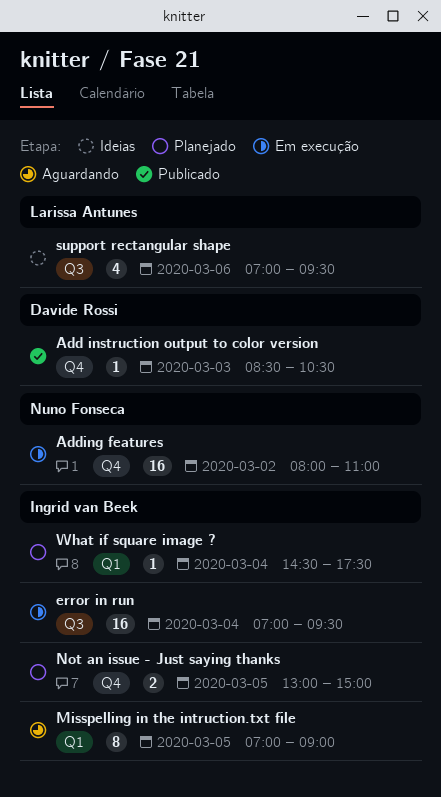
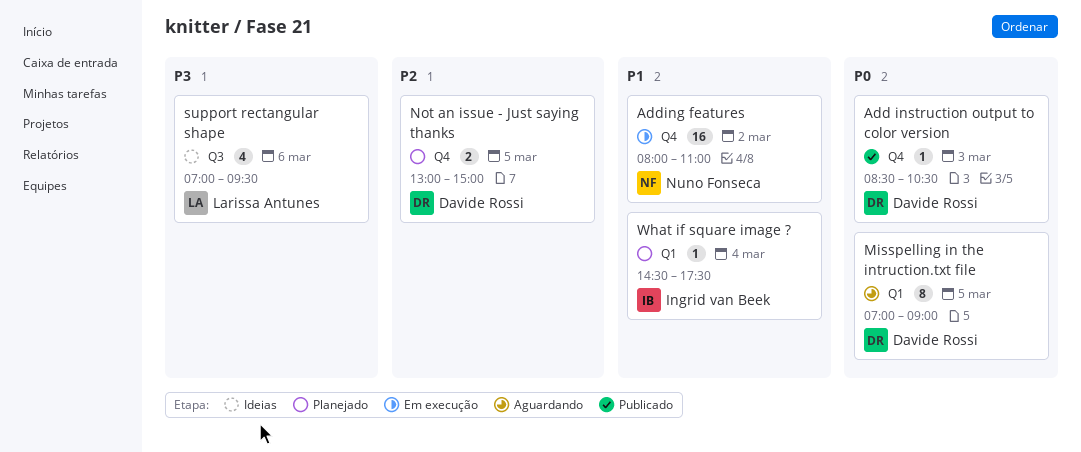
error in run: present -> none
Misspelling in the intruction.txt file, owner: Ingrid van Beek -> Davide Rossi
Not an issue - Just saying thanks, owner: Ingrid van Beek -> Davide Rossi

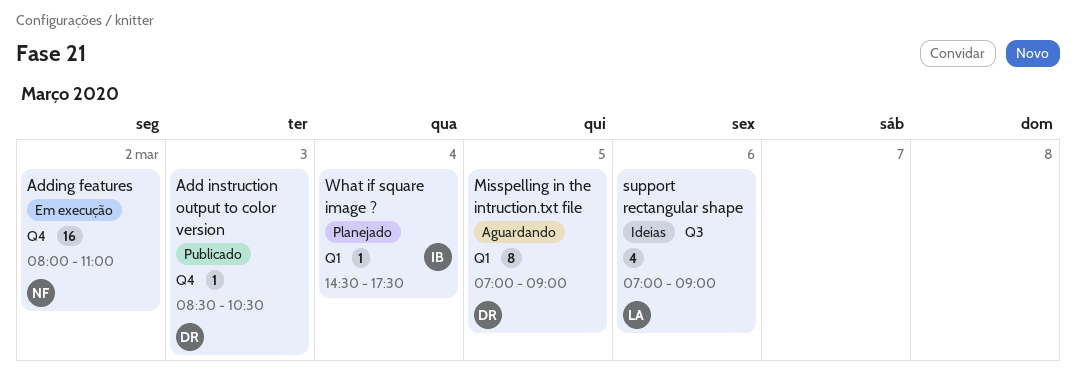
Not an issue - Just saying thanks: present -> none
support rectangular shape, ends: 09:30 -> 09:00

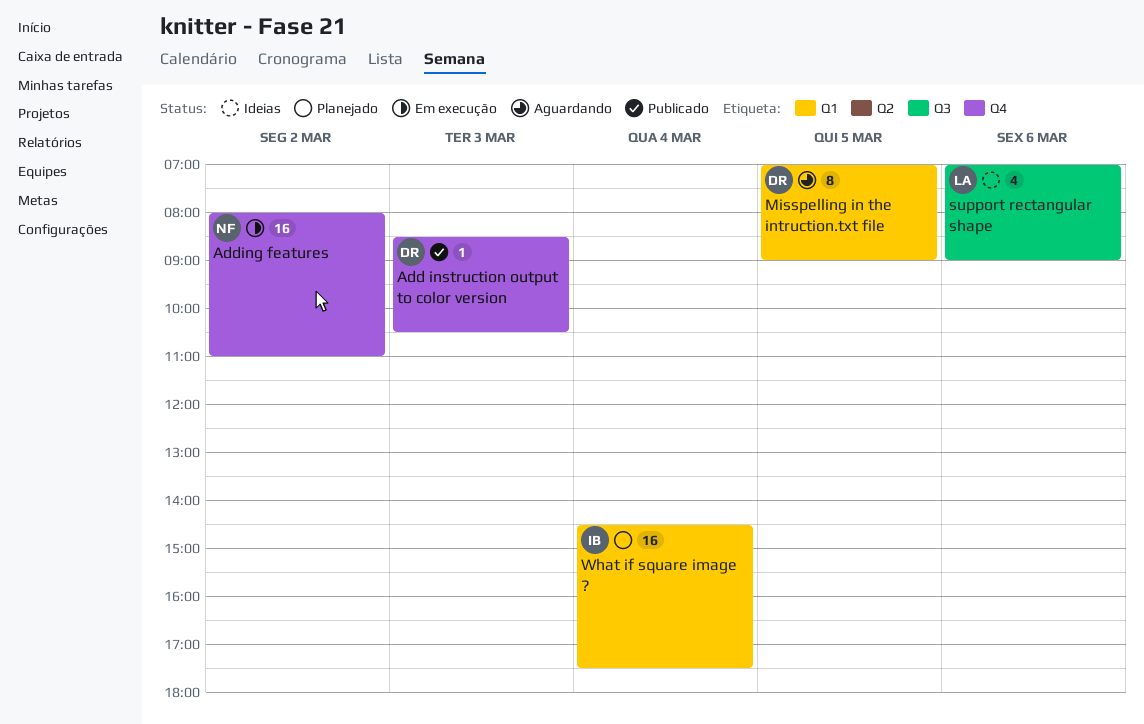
What if square image ?, estimate: 1 -> 16

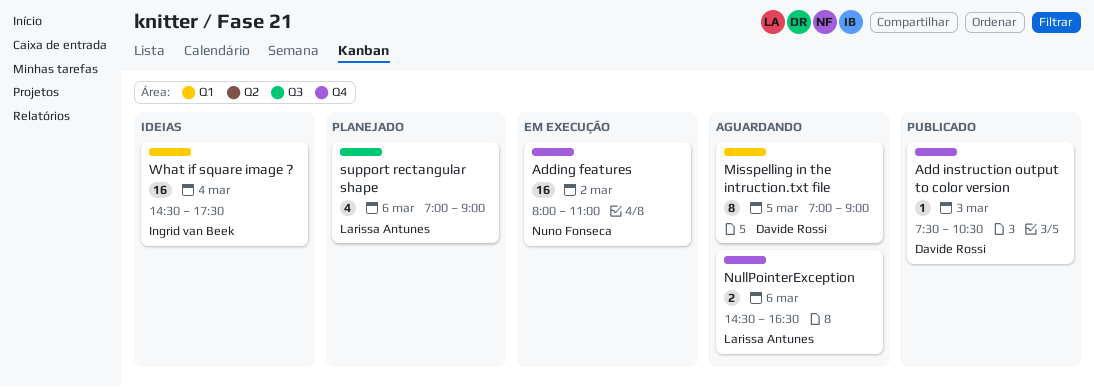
Add instruction output to color version, begins: 08:30 -> 07:30
NullPointerException: none -> present
support rectangular shape, status: Ideias -> Planejado
What if square image ?, status: Planejado -> Ideias

